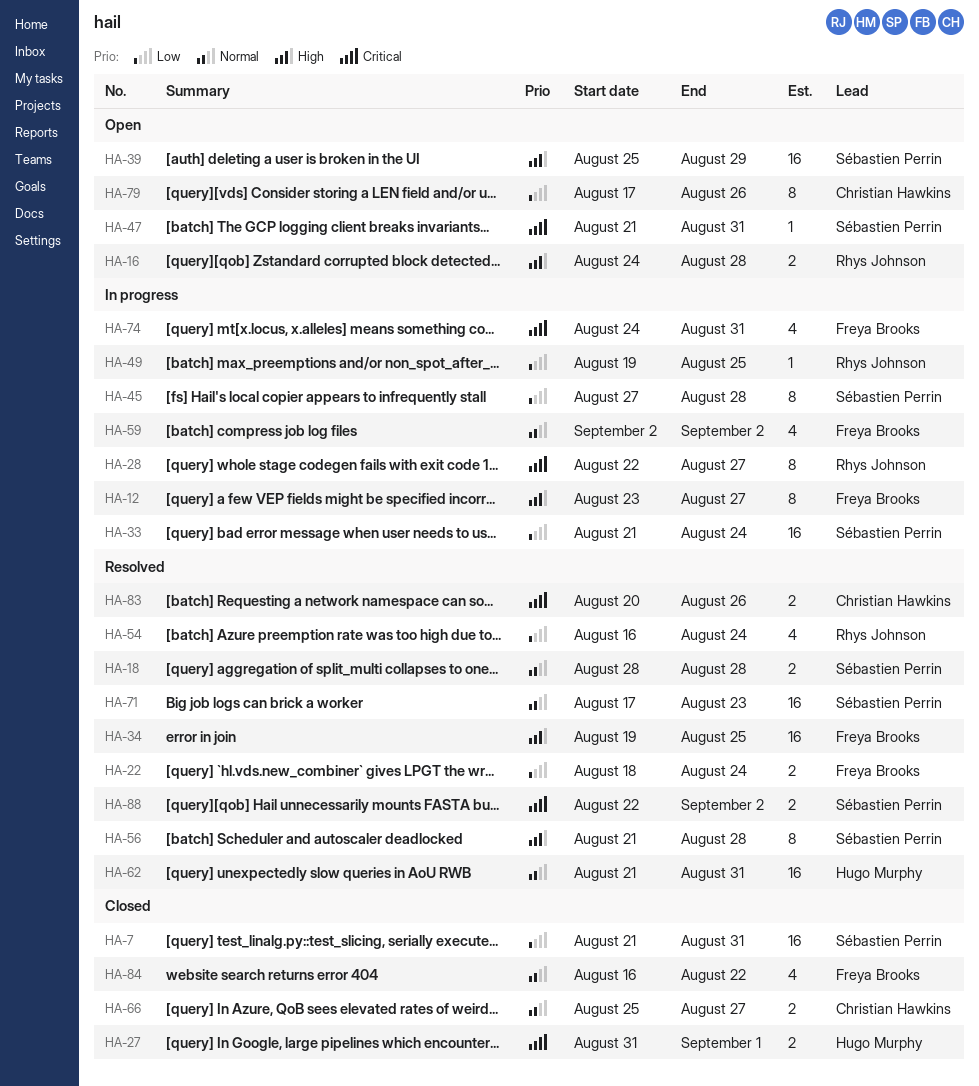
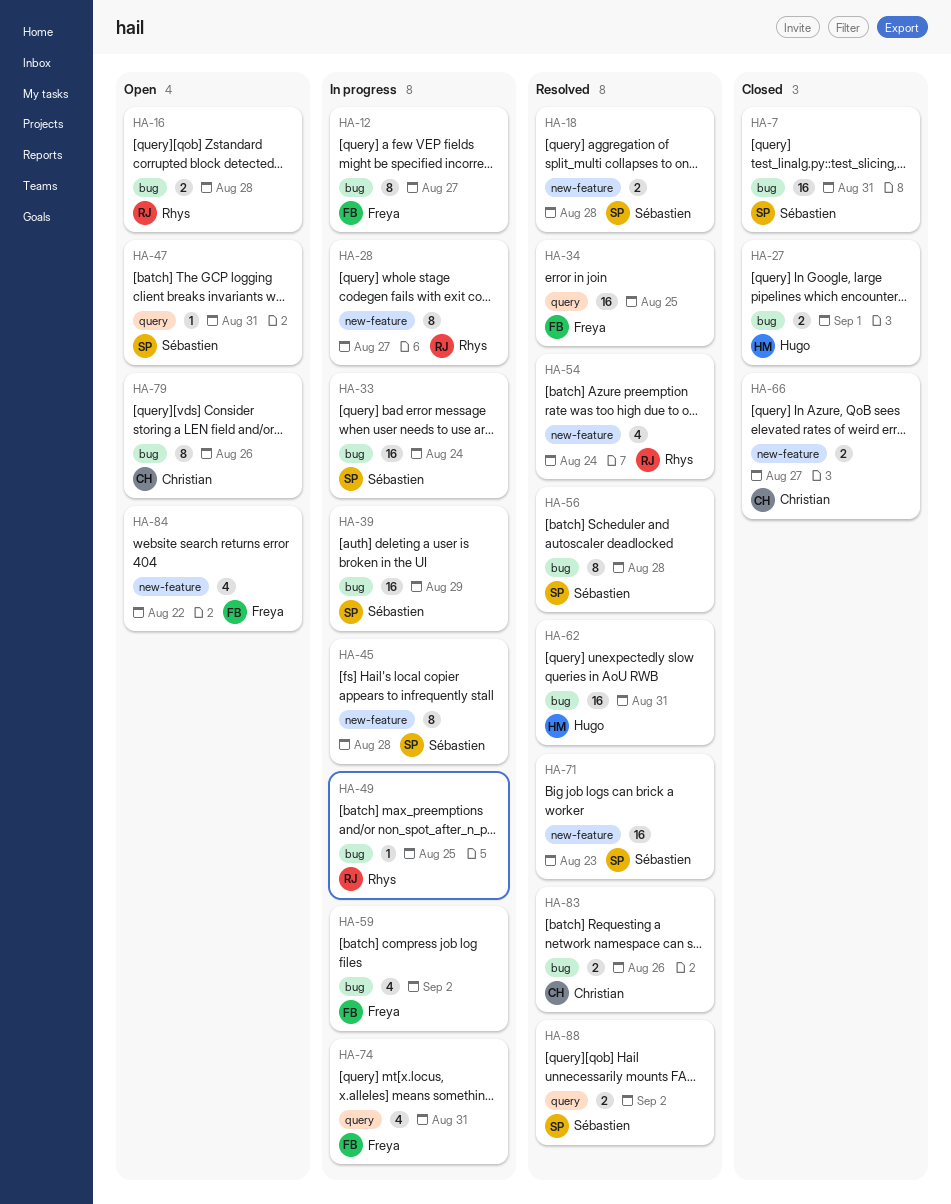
HA-22: present -> none
HA-39, status: Open -> In progress
HA-84, status: Closed -> Open

